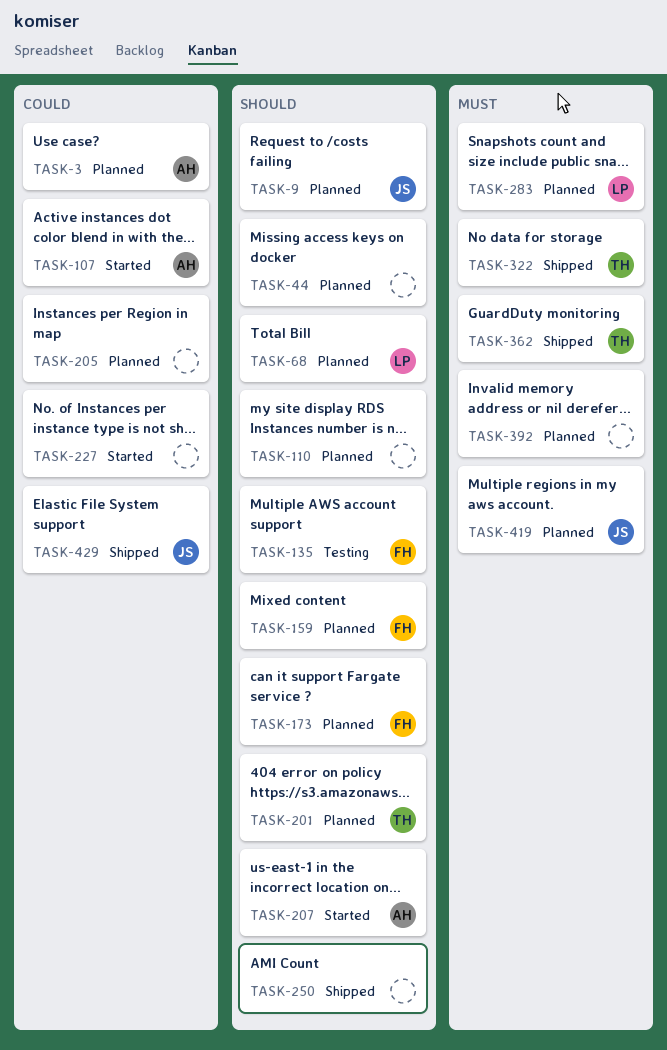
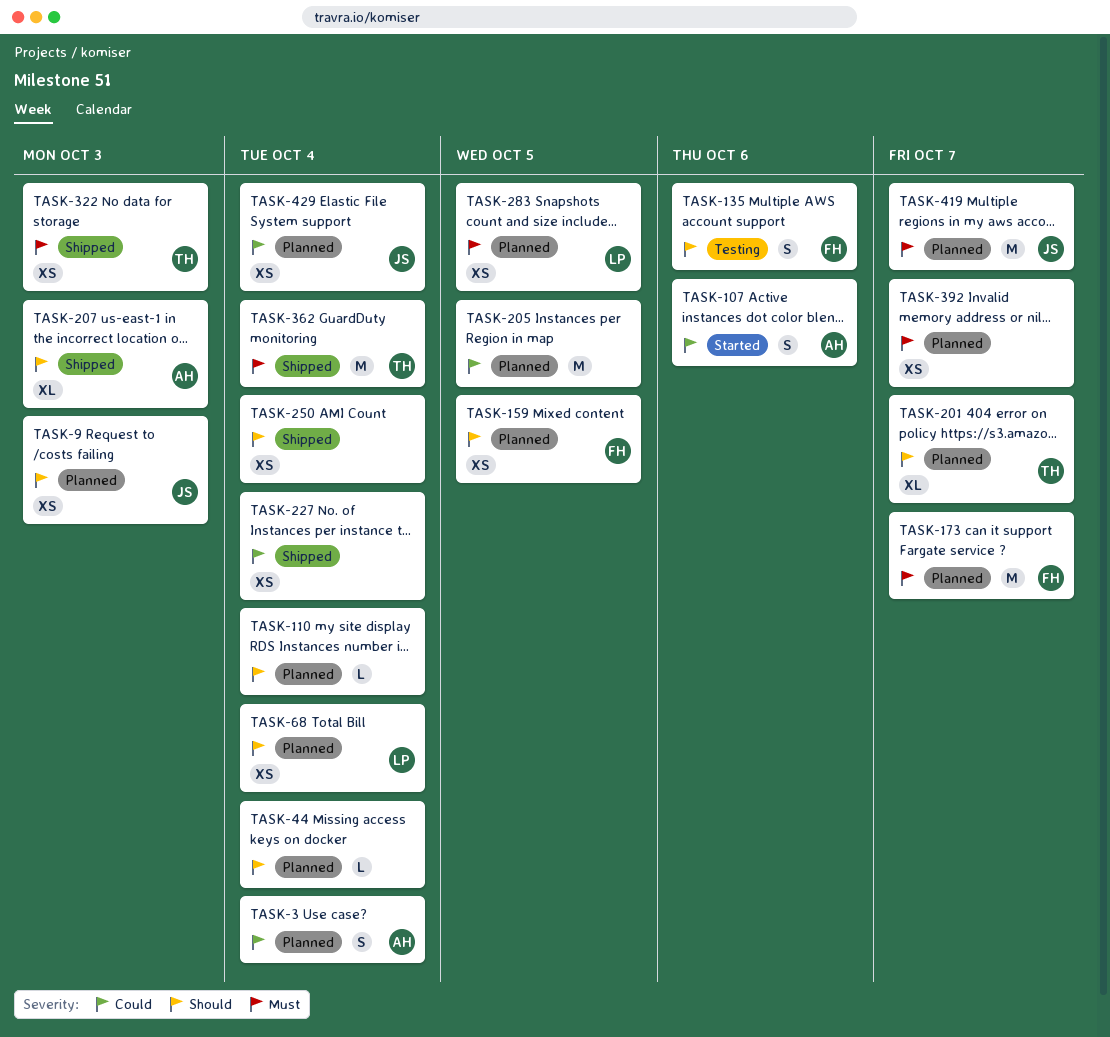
TASK-173, priority: Should -> Must
TASK-207, status: Started -> Shipped
TASK-227, status: Started -> Shipped
TASK-429, status: Shipped -> Planned

